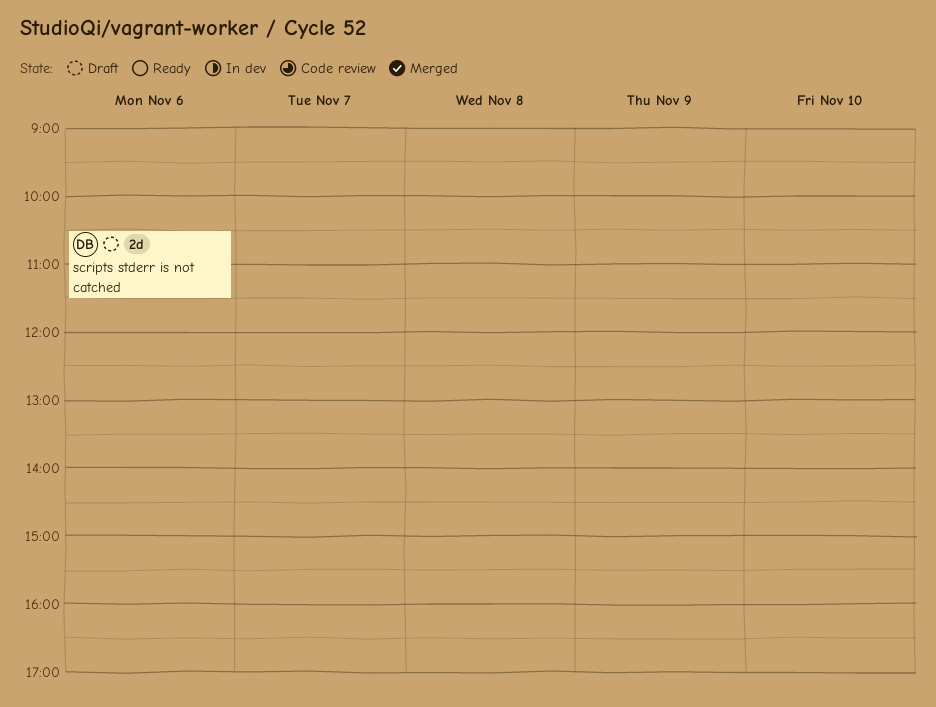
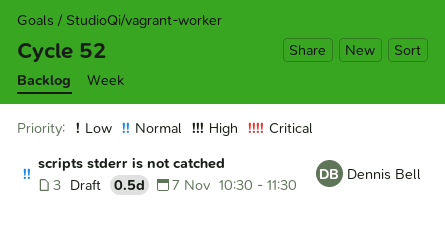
scripts stderr is not catched, estimate: 2d -> 0.5d
scripts stderr is not catched, day: Nov 6 -> Nov 7

